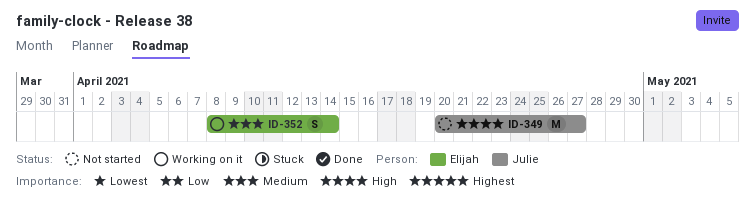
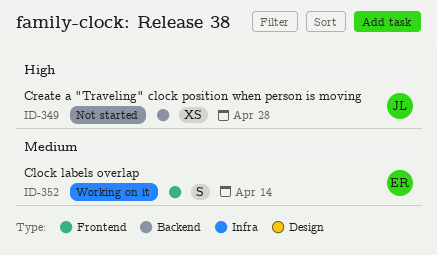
ID-349, estimate: M -> XS
ID-349, due: Apr 27 -> Apr 28

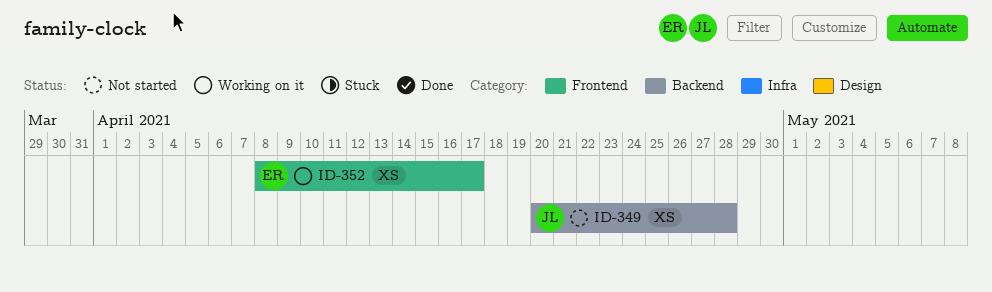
ID-352, estimate: S -> XS
ID-352, due: Apr 14 -> Apr 17

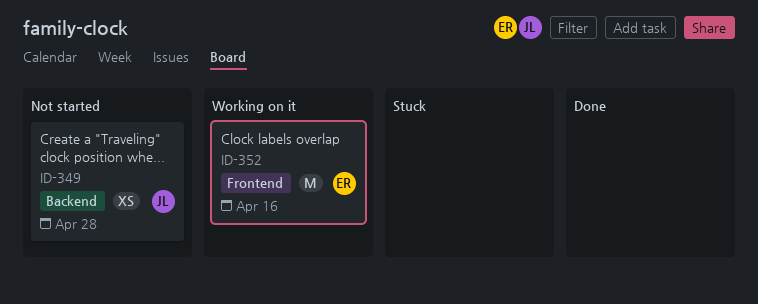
ID-352, estimate: XS -> M
ID-352, due: Apr 17 -> Apr 16

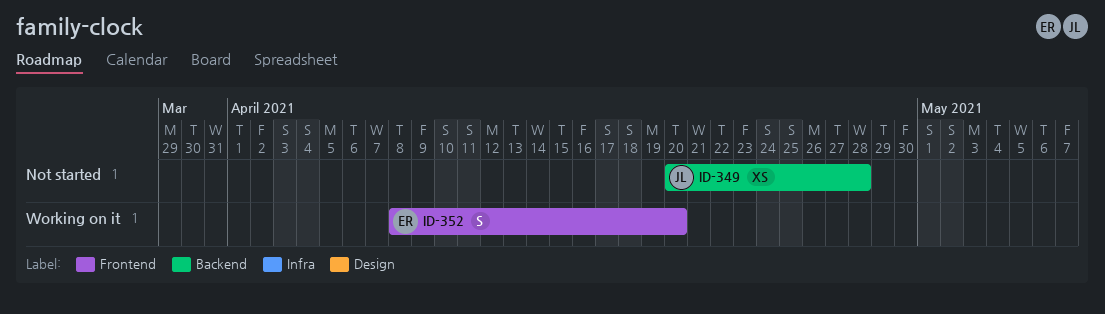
ID-352, estimate: M -> S
ID-352, due: Apr 16 -> Apr 20

